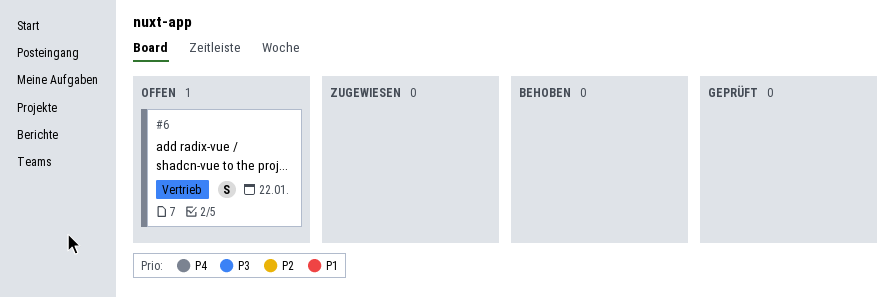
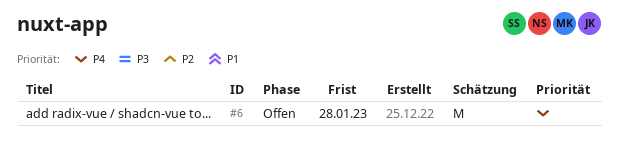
#6, estimate: S -> M
#6, due: Jan 22 -> Jan 28

